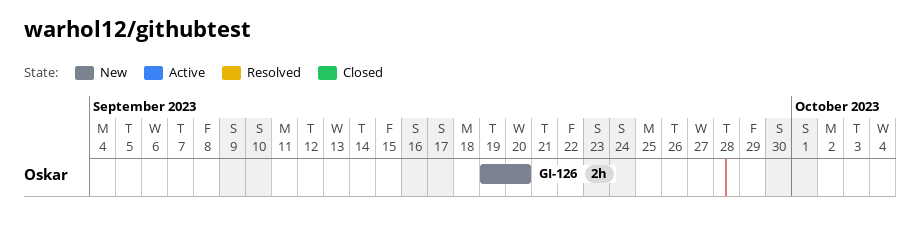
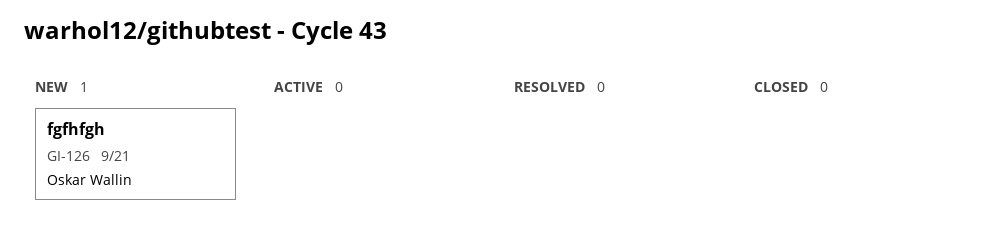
GI-126, due: Sep 20 -> Sep 21

